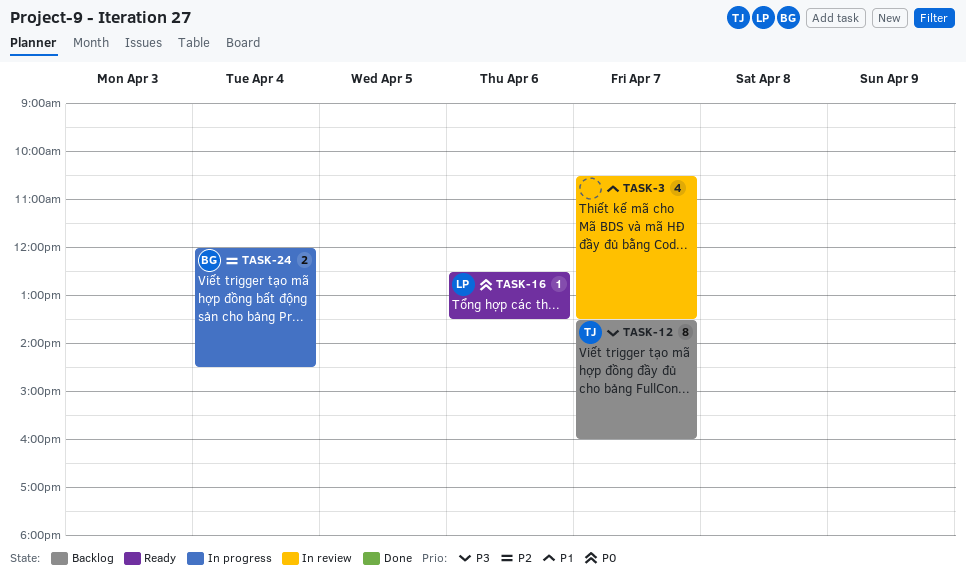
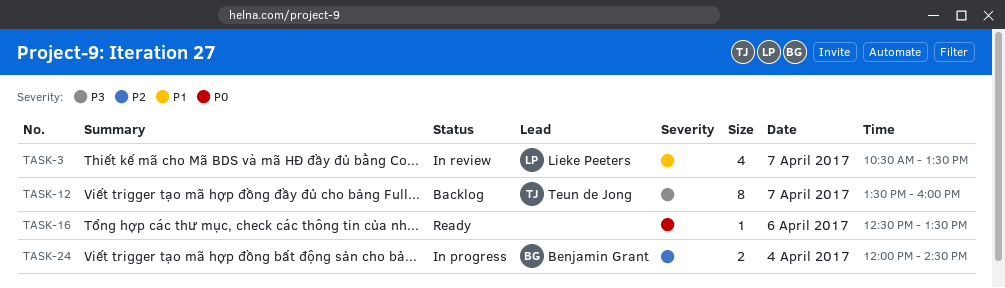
TASK-3, owner: none -> Lieke Peeters
TASK-16, owner: Lieke Peeters -> none

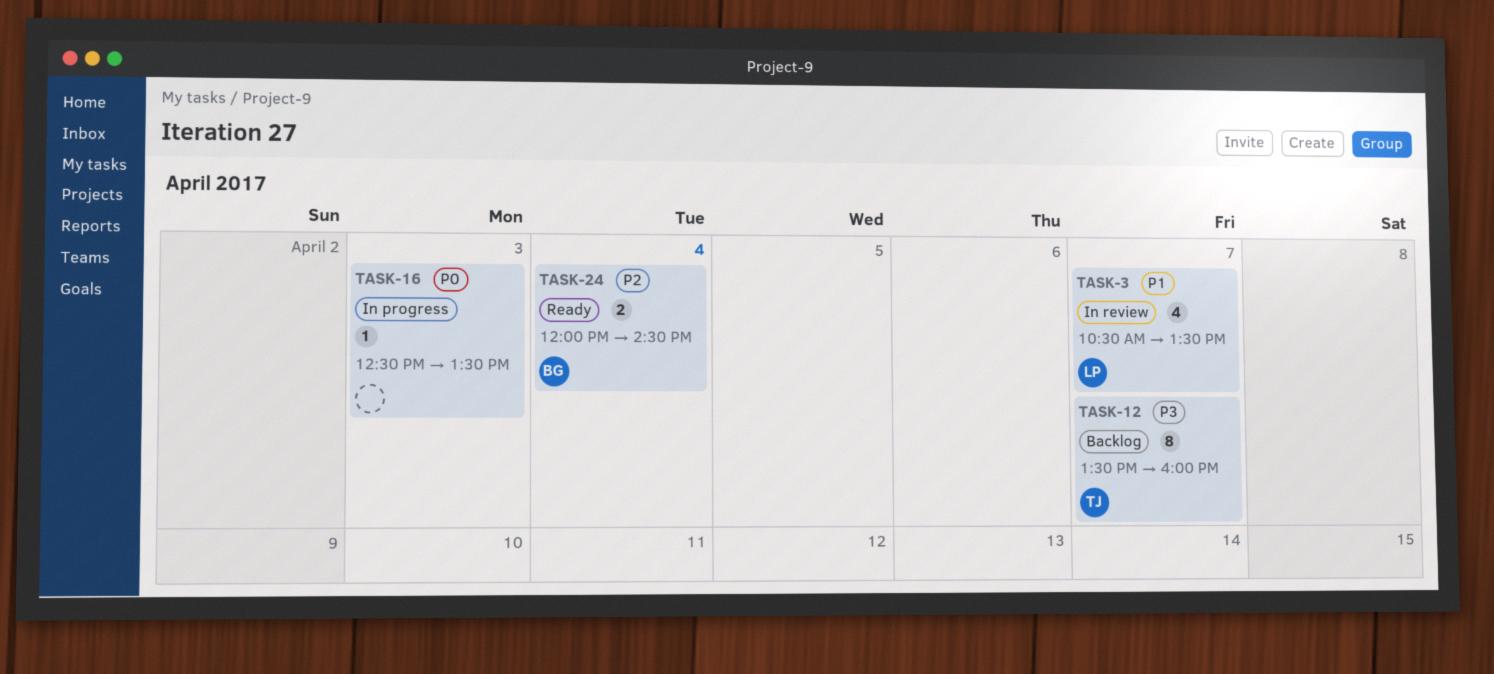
TASK-16, status: Ready -> In progress
TASK-16, day: Apr 6 -> Apr 3
TASK-24, status: In progress -> Ready

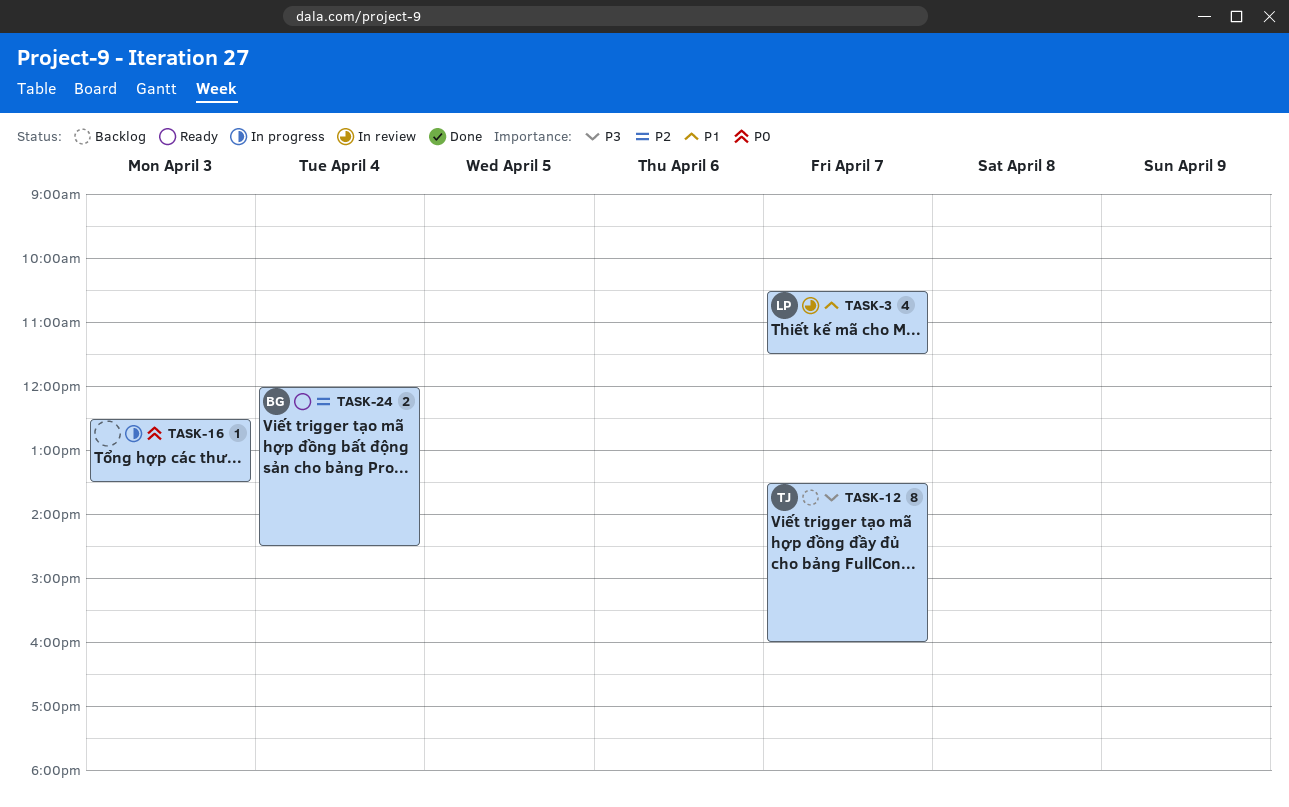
TASK-3, ends: 13:30 -> 11:30

